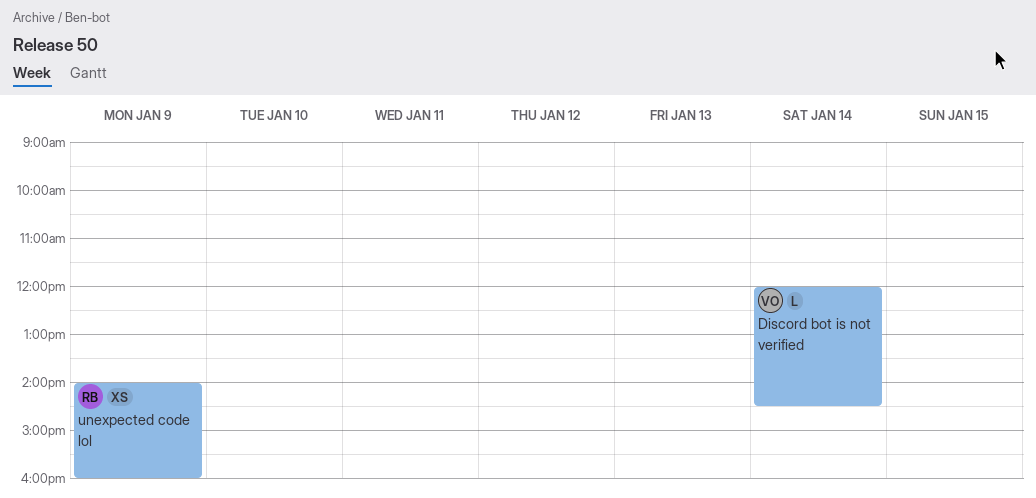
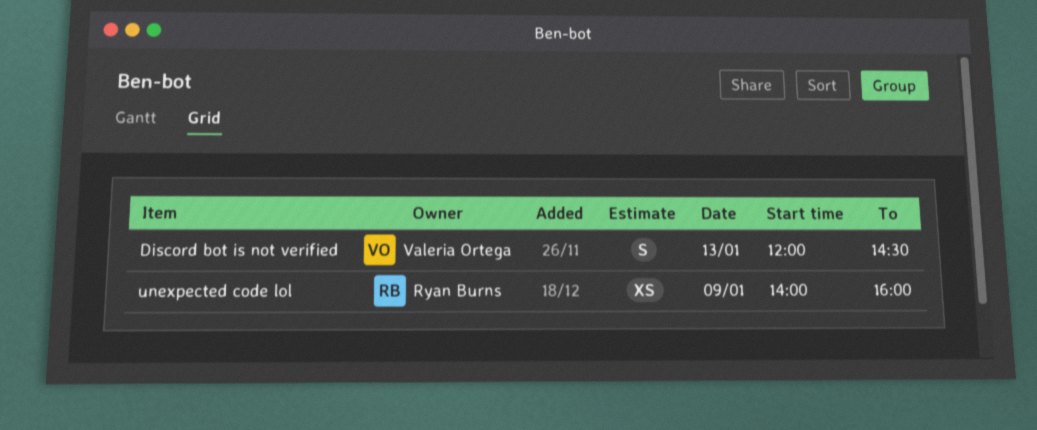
Discord bot is not verified, estimate: L -> S
Discord bot is not verified, day: Jan 14 -> Jan 13

